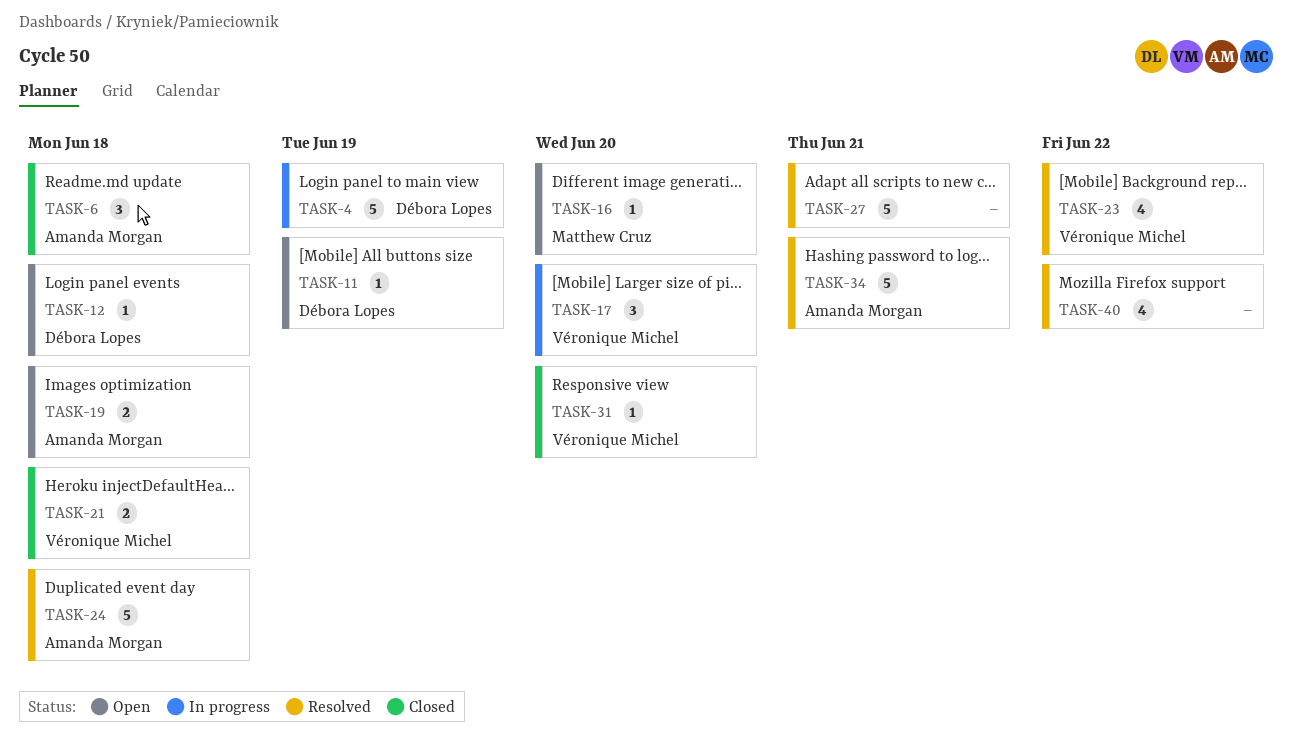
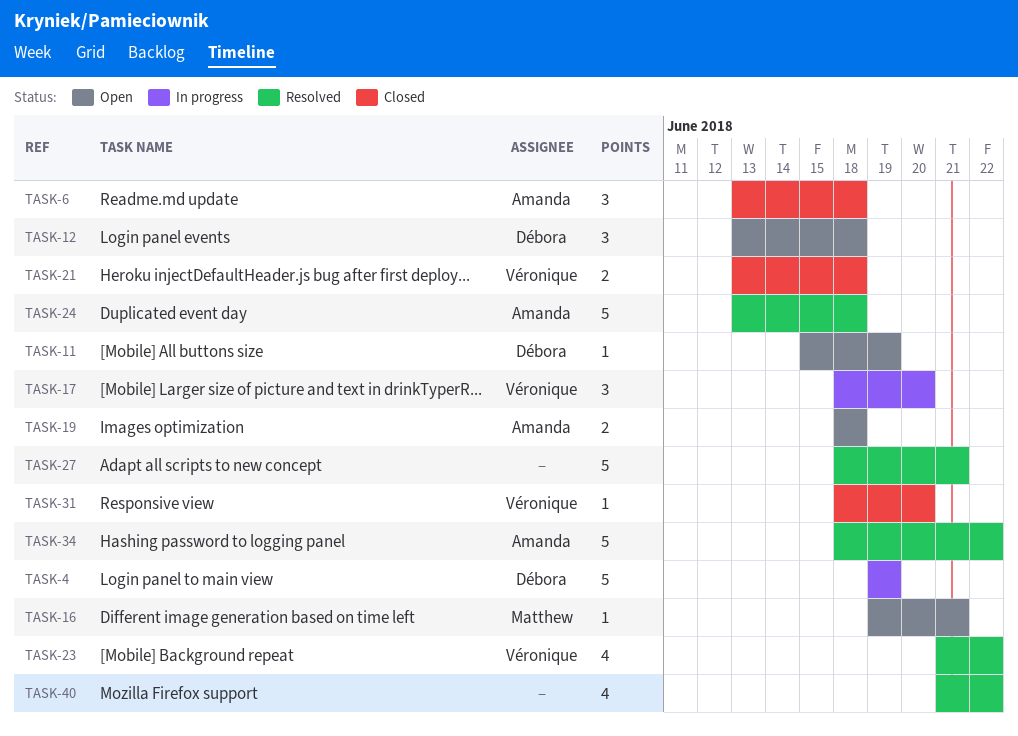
TASK-12, estimate: 1 -> 3
TASK-16, due: Jun 20 -> Jun 21
TASK-34, due: Jun 21 -> Jun 22

